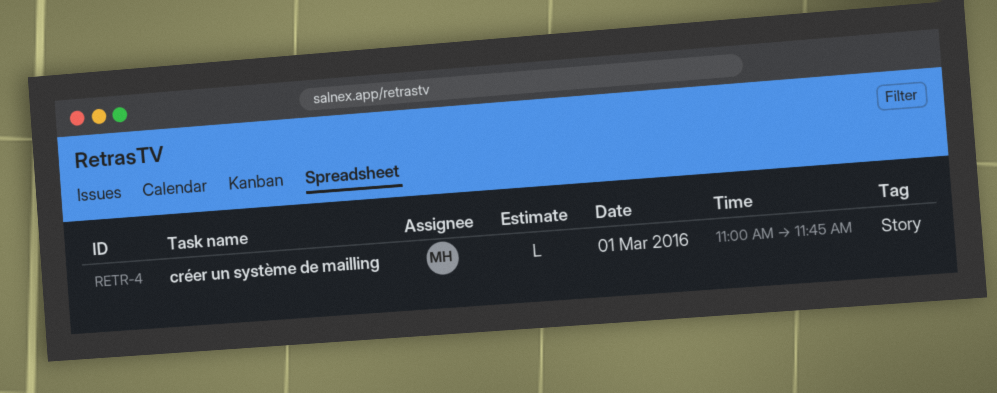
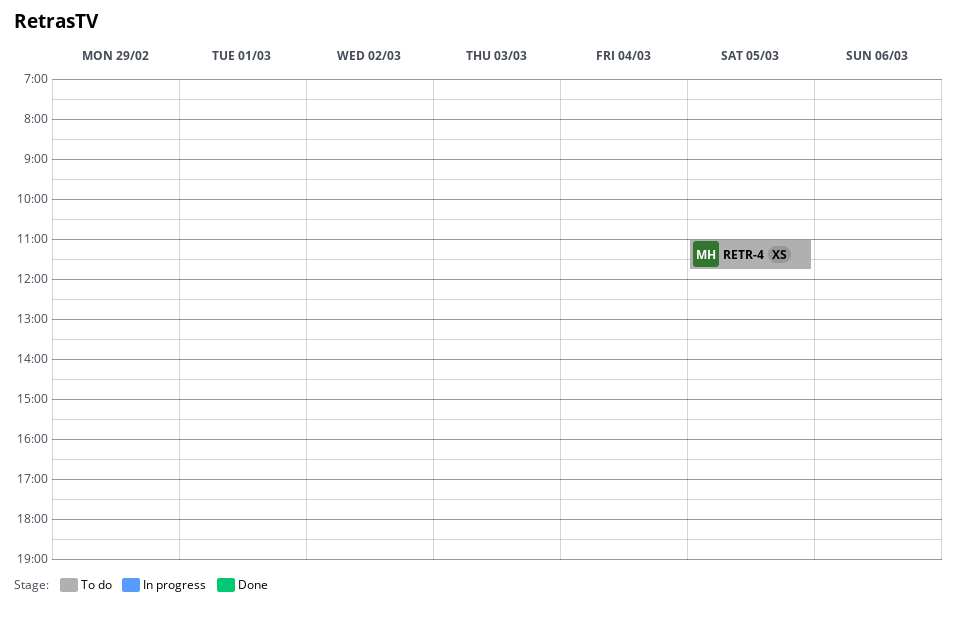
RETR-4, estimate: L -> XS
RETR-4, day: Mar 1 -> Mar 5

